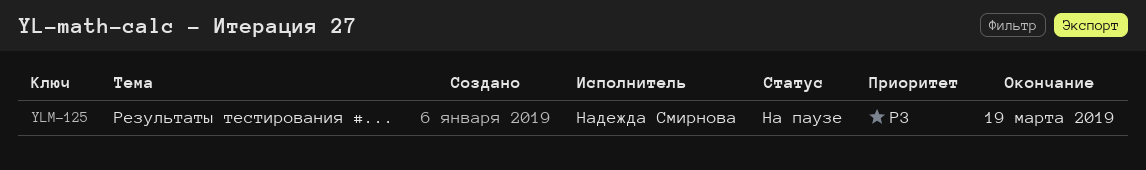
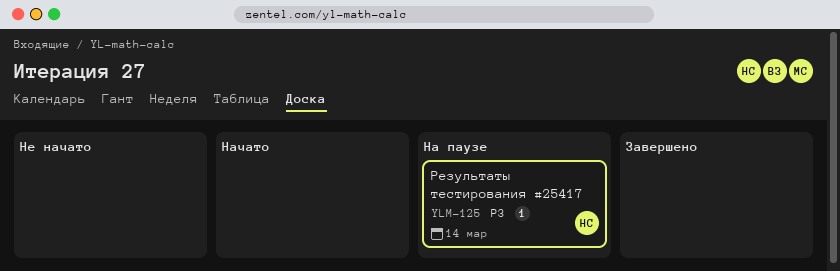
YLM-125, due: Mar 19 -> Mar 14

